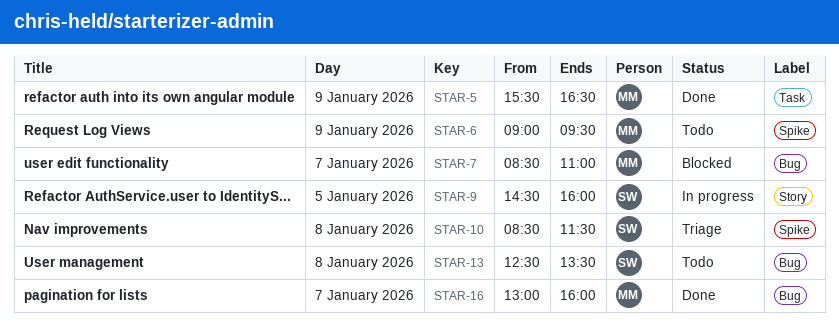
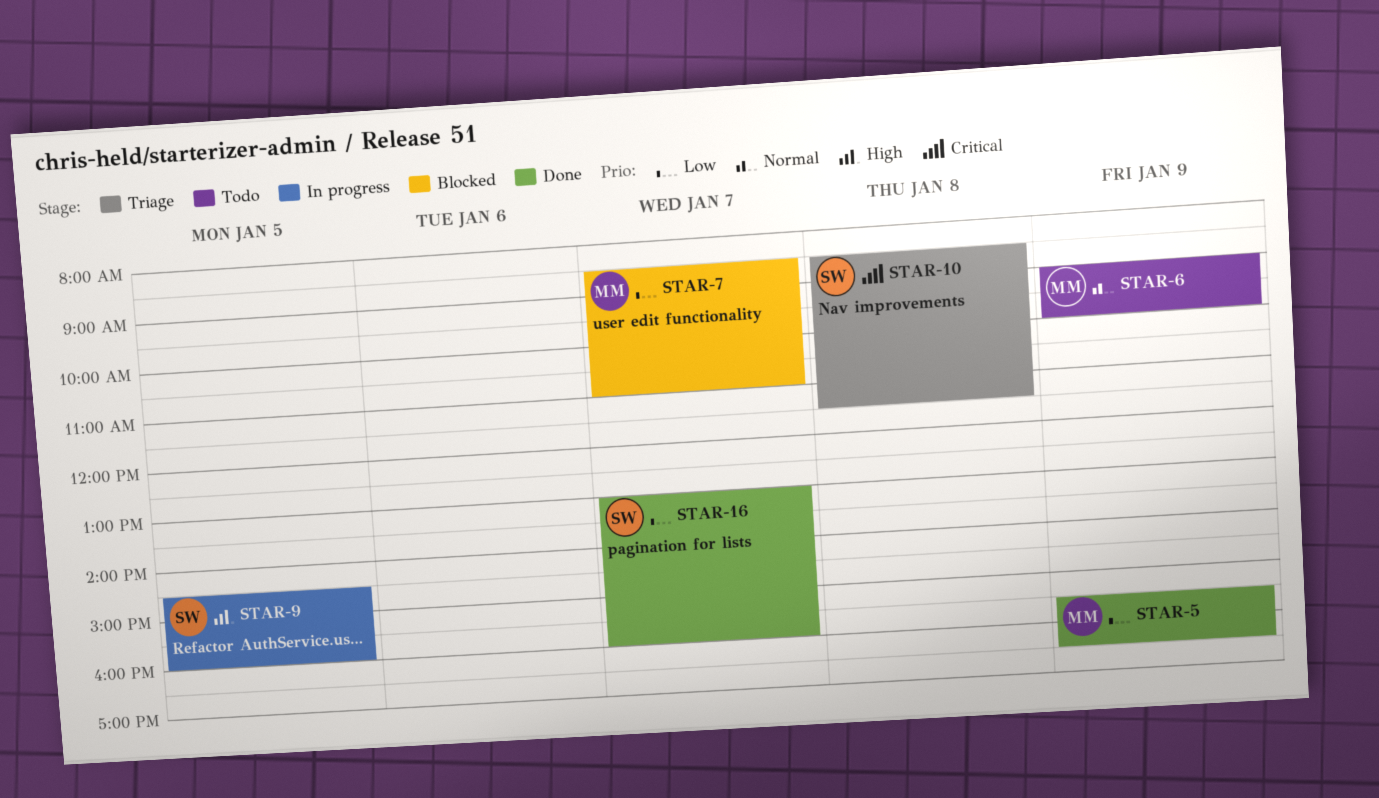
STAR-6, ends: 09:30 -> 10:00
STAR-13: present -> none
STAR-16, owner: MM -> SW

